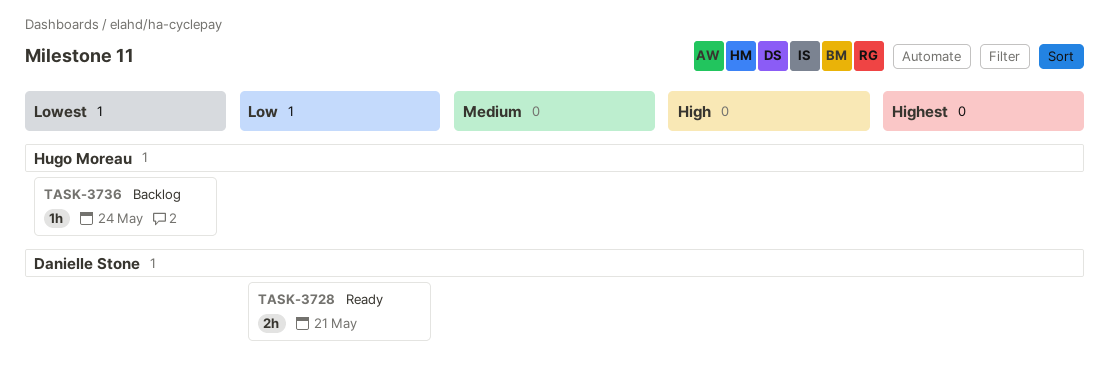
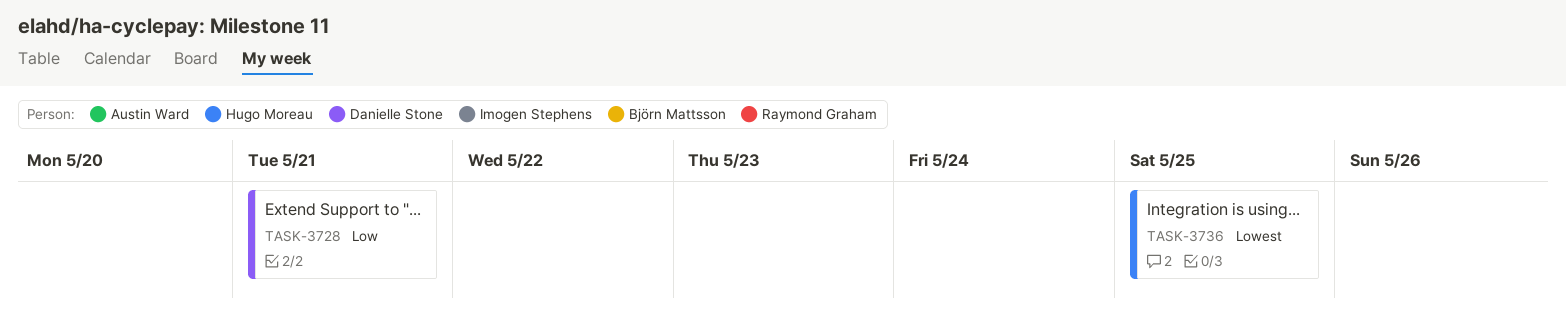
TASK-3736, due: May 24 -> May 25

